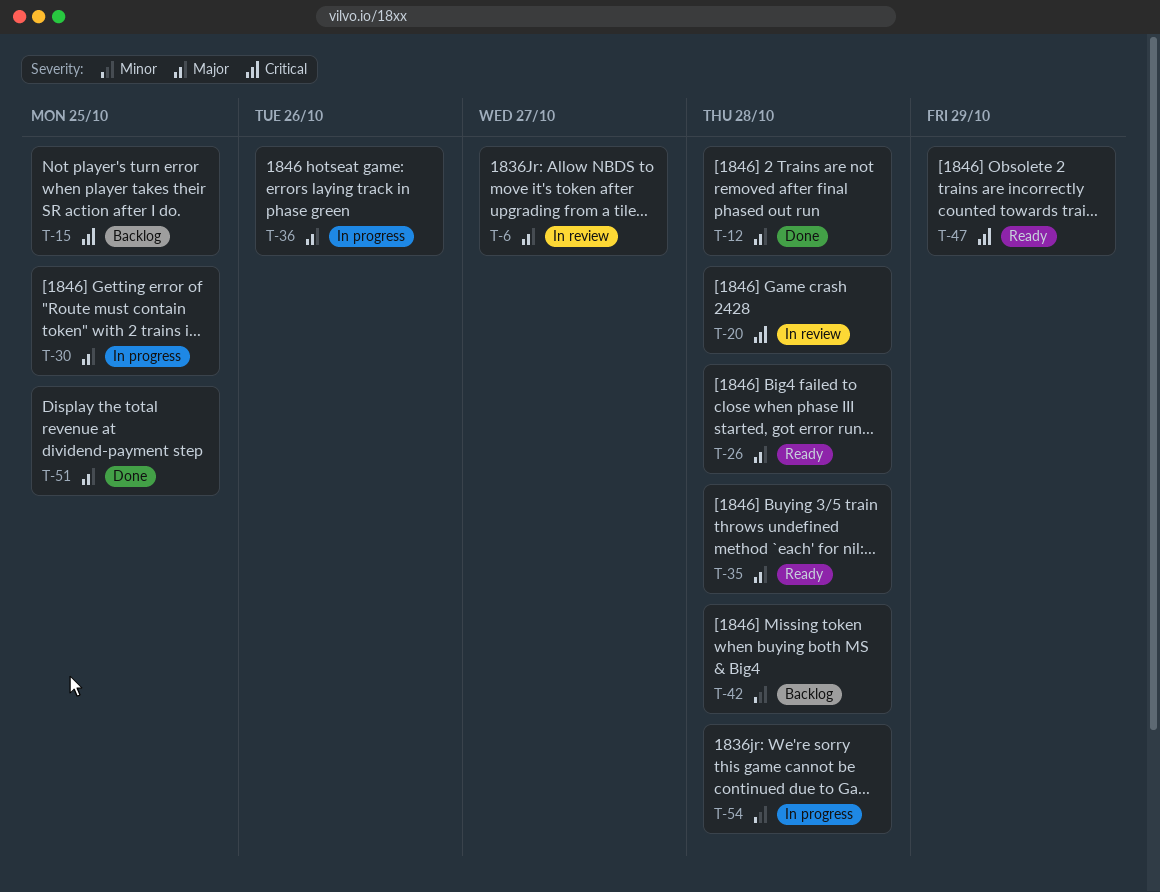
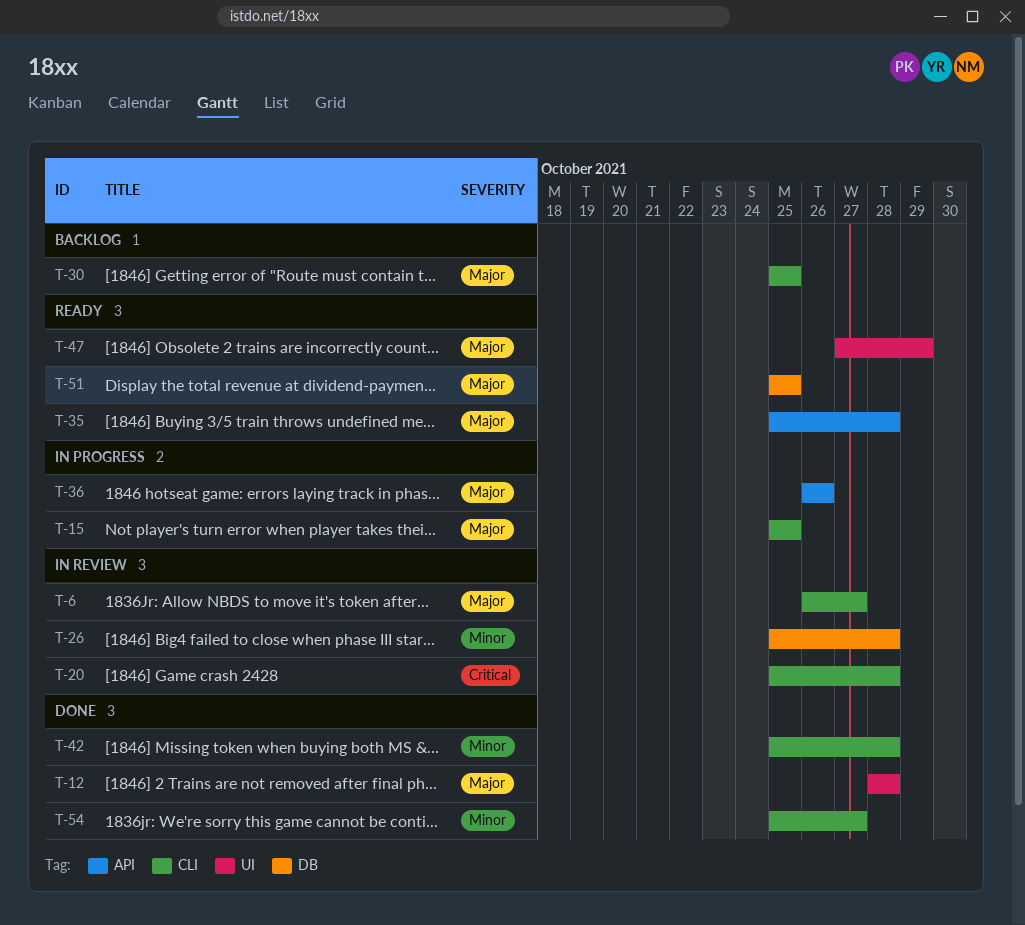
T-15, status: Backlog -> In progress
T-15, priority: Critical -> Major
T-26, status: Ready -> In review
T-26, priority: Major -> Minor
T-30, status: In progress -> Backlog
T-42, status: Backlog -> Done
T-47, priority: Critical -> Major
T-51, status: Done -> Ready
T-54, status: In progress -> Done
T-54, due: Oct 28 -> Oct 27

